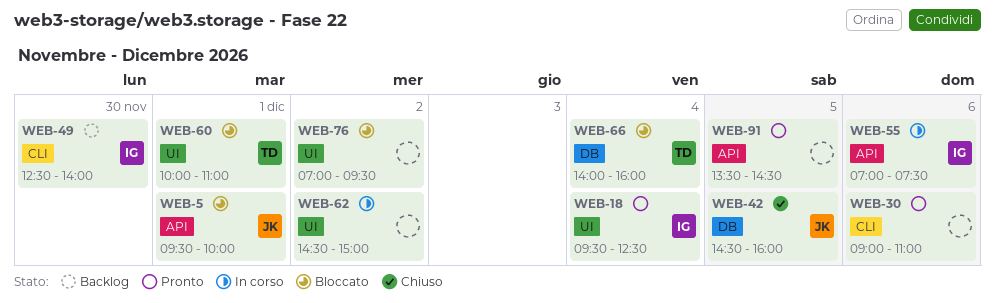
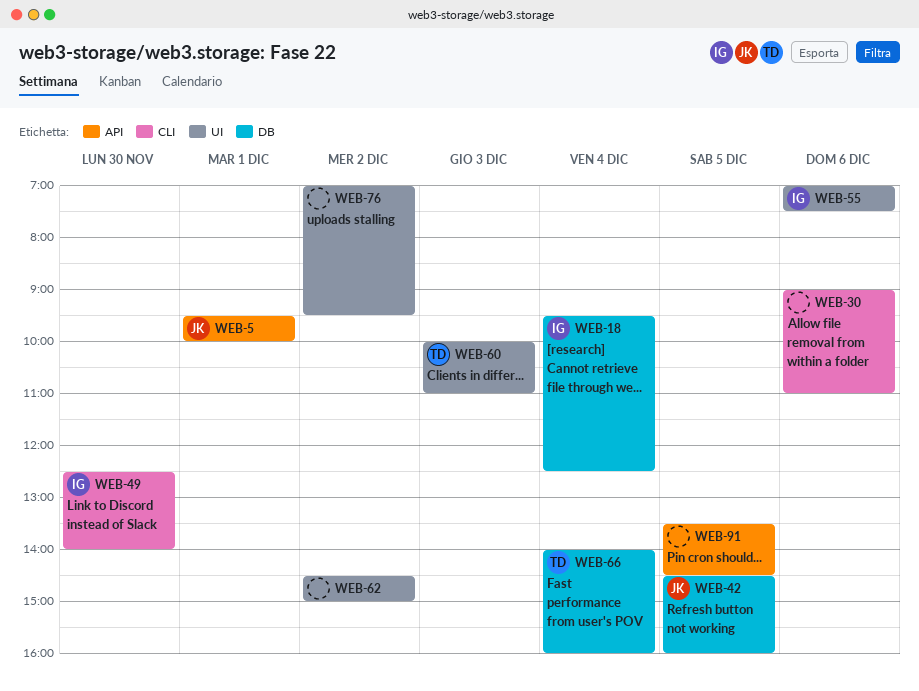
WEB-18, label: UI -> DB
WEB-55, label: API -> UI
WEB-60, day: Dec 1 -> Dec 3

